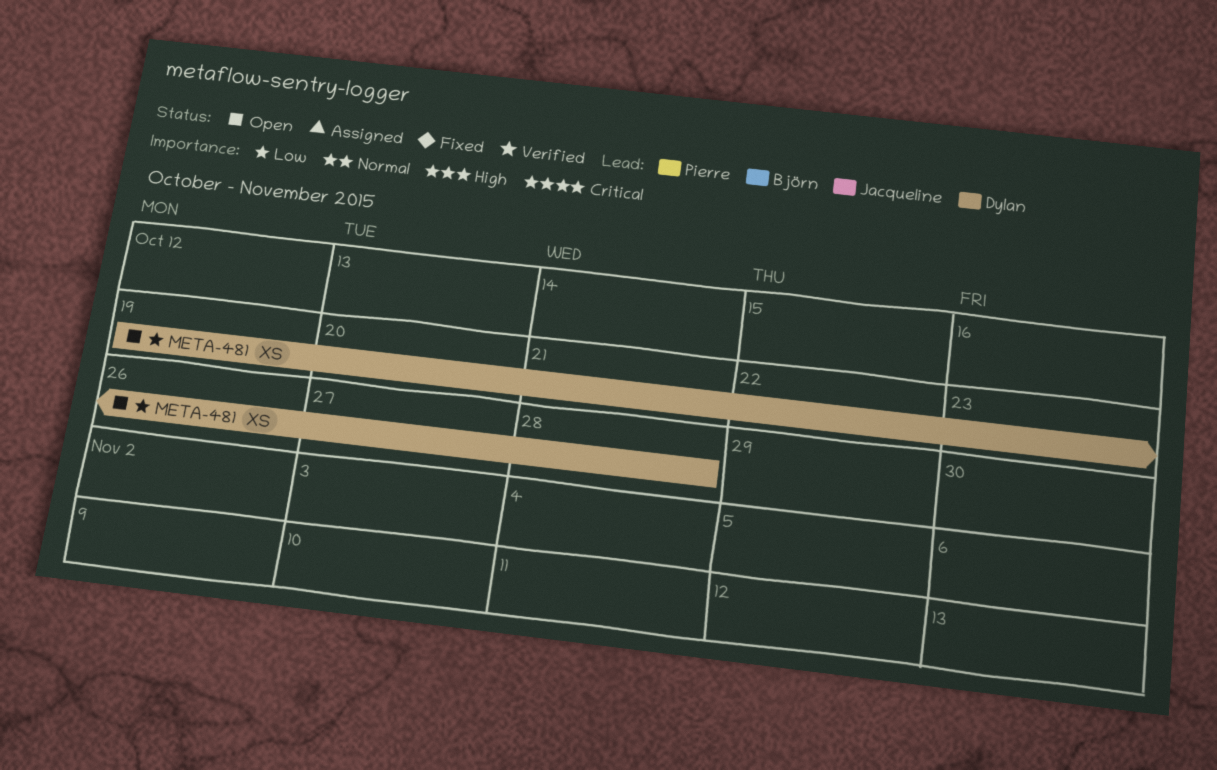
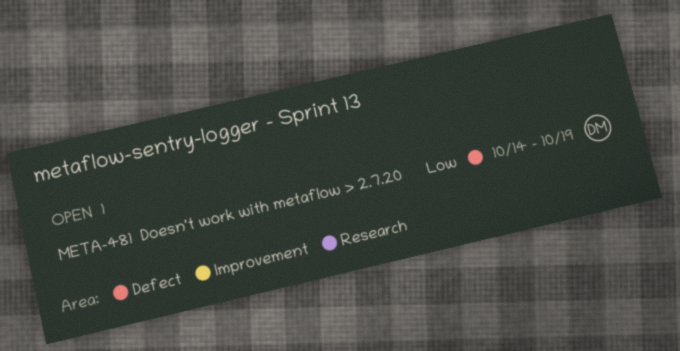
META-481, start: Oct 19 -> Oct 14
META-481, due: Oct 28 -> Oct 19

